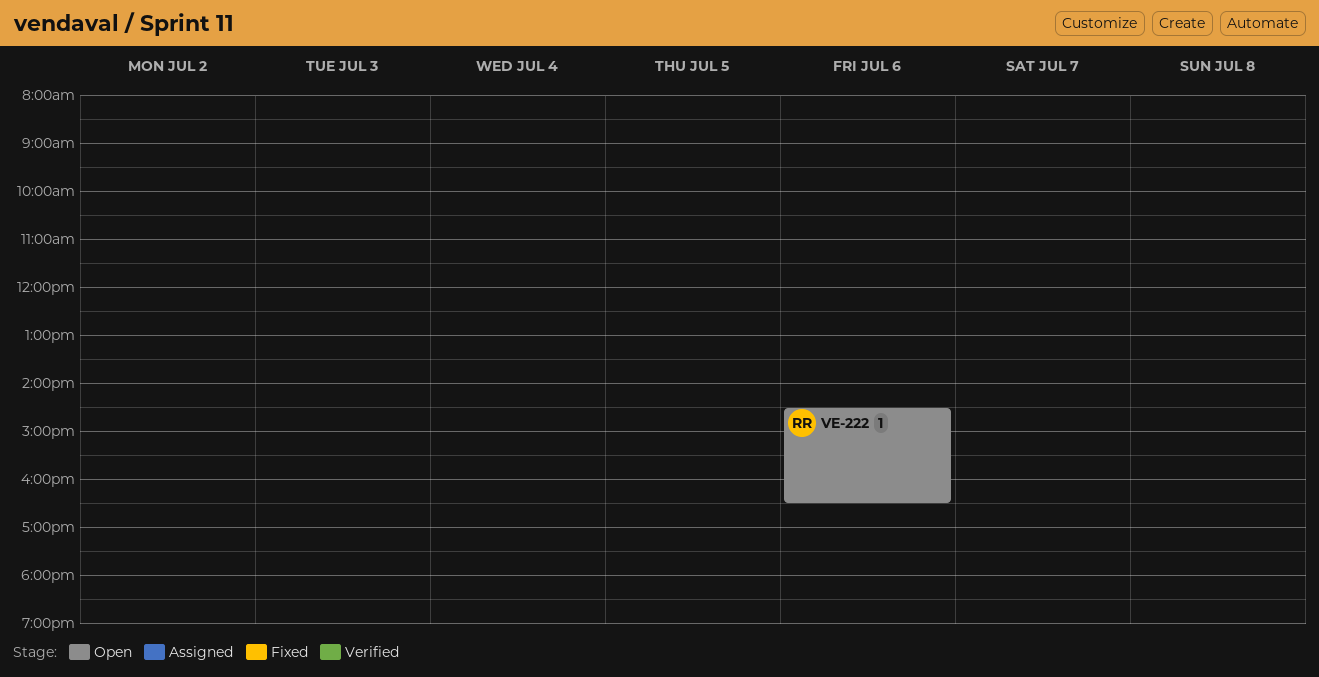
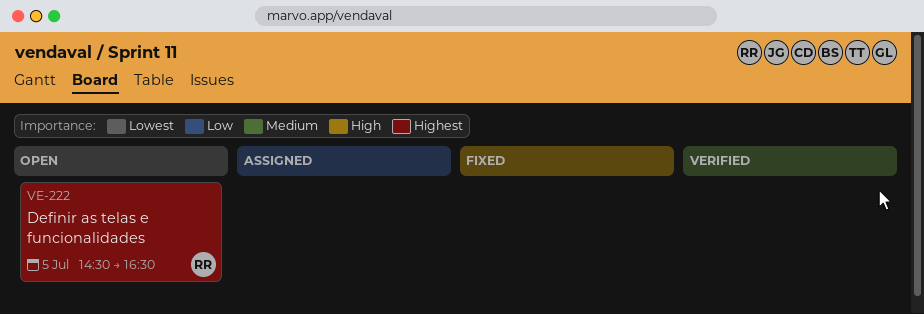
VE-222, day: Jul 6 -> Jul 5

